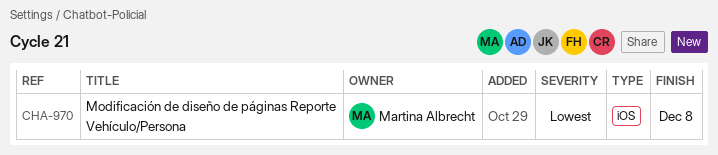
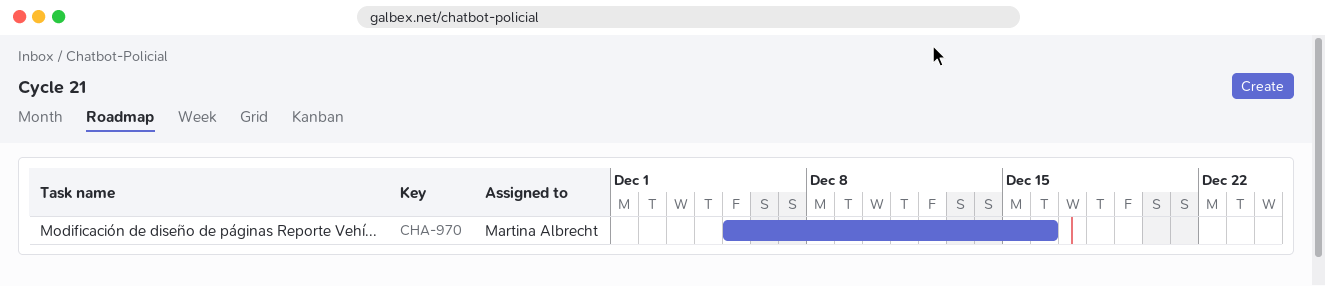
CHA-970, due: Dec 8 -> Dec 16

